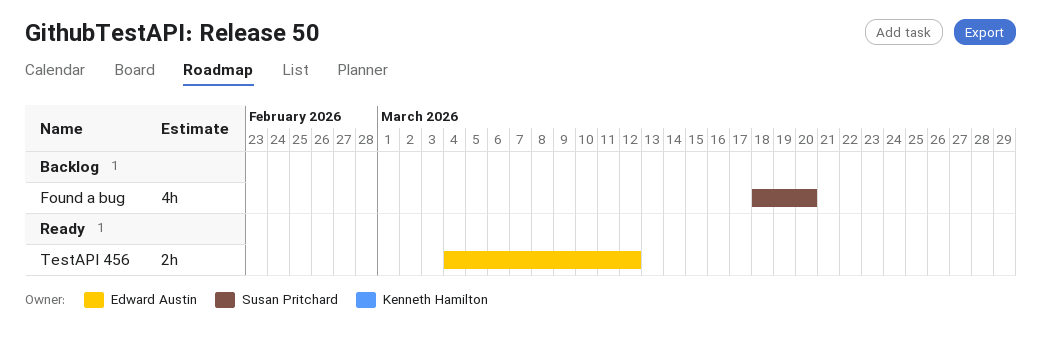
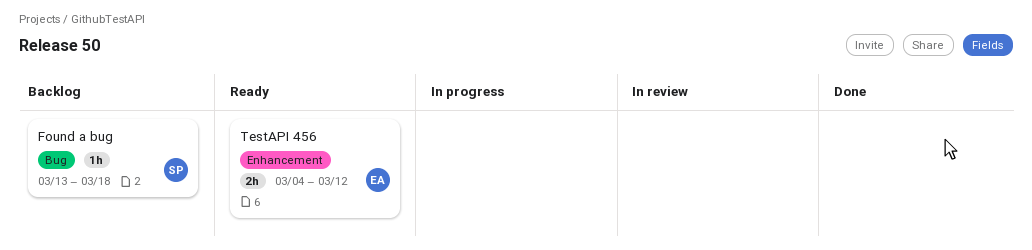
Found a bug, estimate: 4h -> 1h
Found a bug, start: Mar 18 -> Mar 13
Found a bug, due: Mar 20 -> Mar 18

